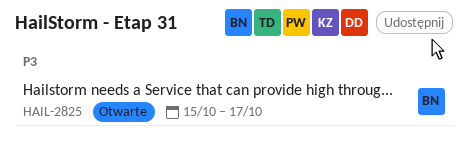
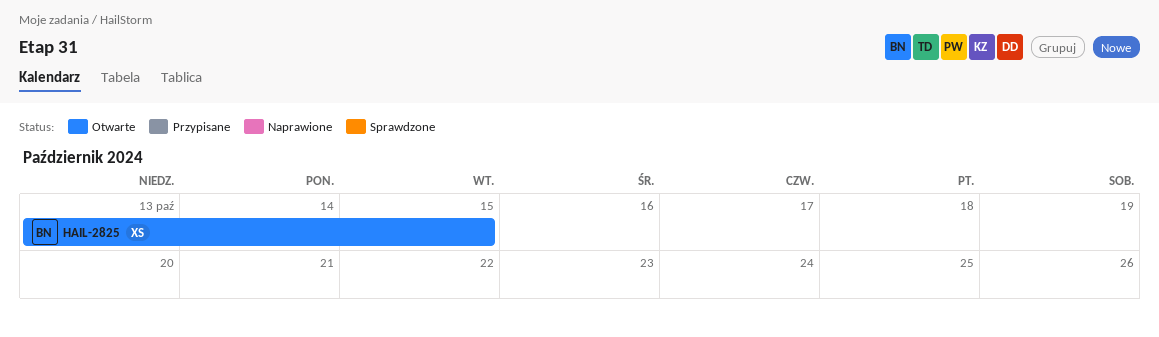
HAIL-2825, start: Oct 15 -> Oct 13
HAIL-2825, due: Oct 17 -> Oct 15

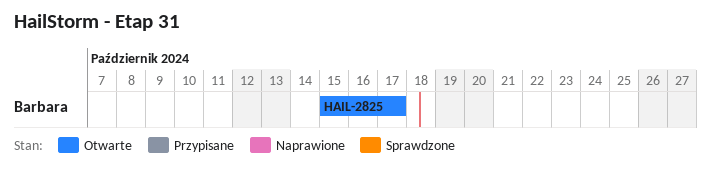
HAIL-2825, start: Oct 13 -> Oct 15
HAIL-2825, due: Oct 15 -> Oct 17

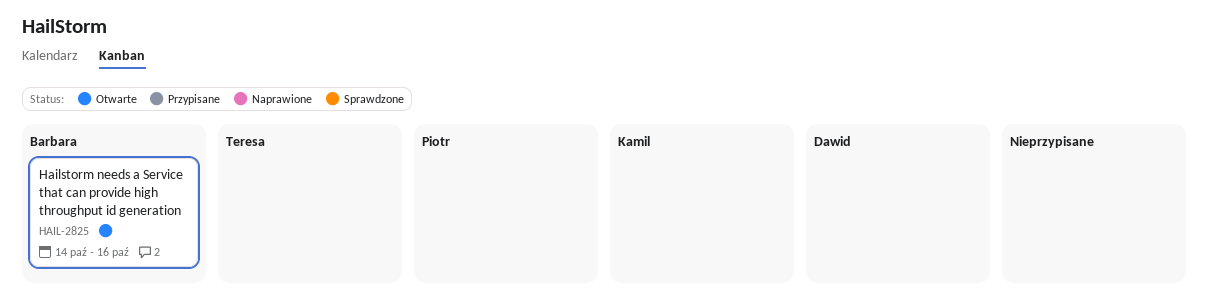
HAIL-2825, start: Oct 15 -> Oct 14
HAIL-2825, due: Oct 17 -> Oct 16

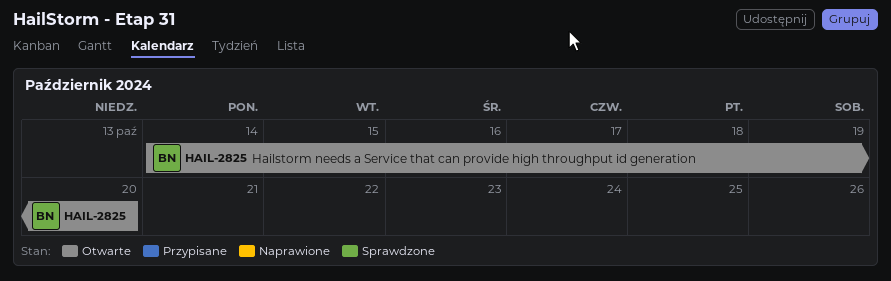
HAIL-2825, due: Oct 16 -> Oct 20

